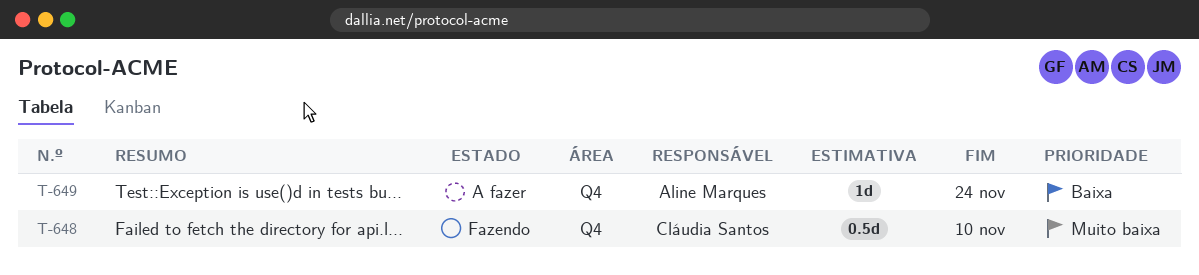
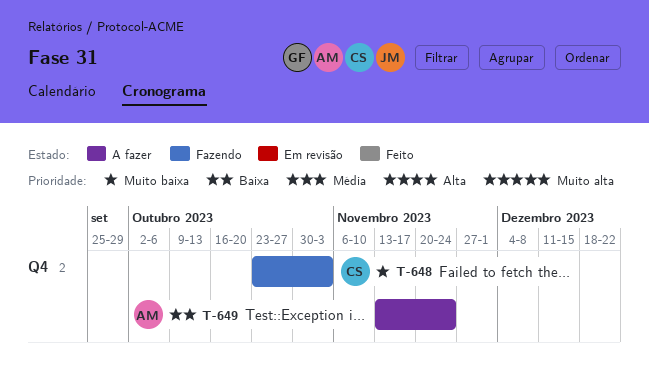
T-648, due: Nov 10 -> Nov 3

